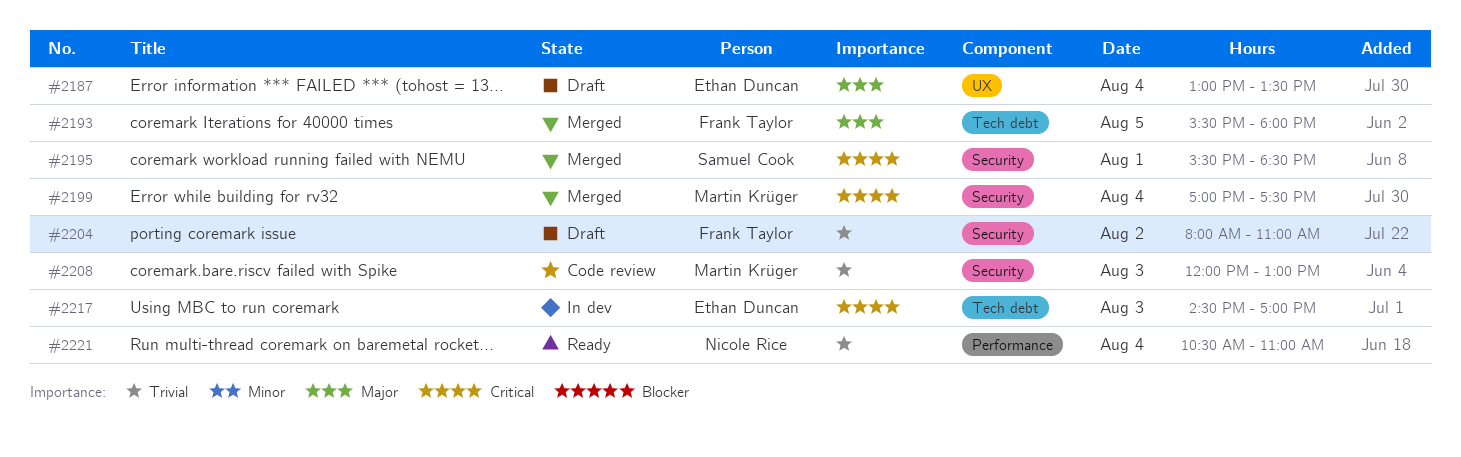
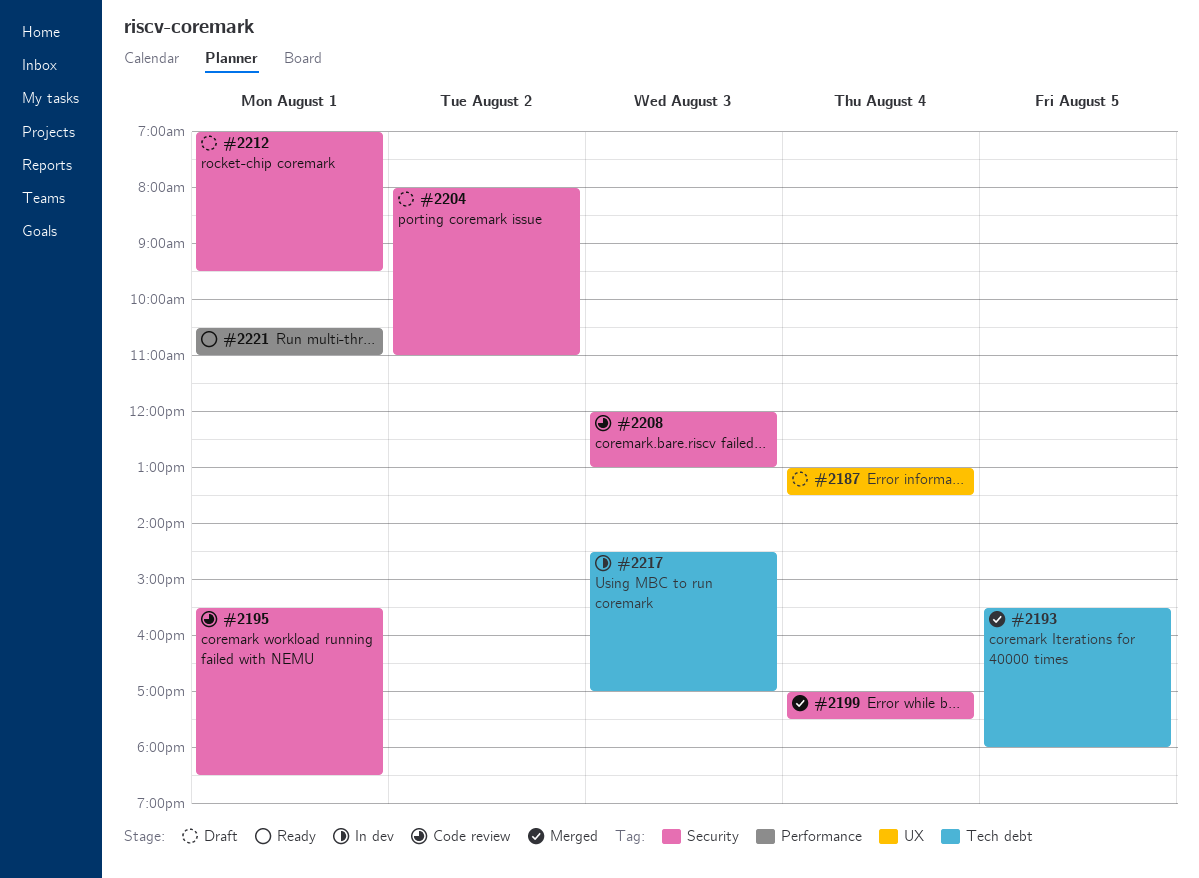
#2195, status: Merged -> Code review
#2212: none -> present
#2221, day: Aug 4 -> Aug 1

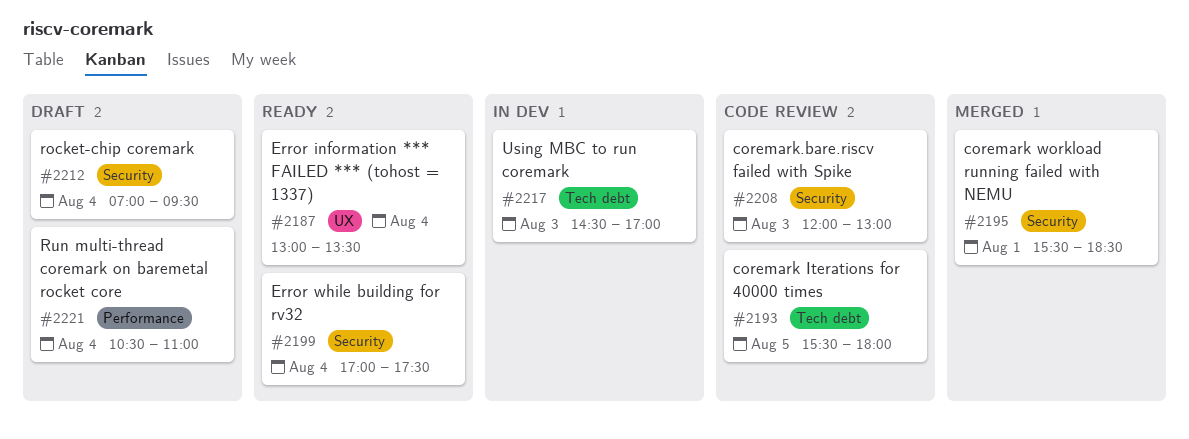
#2187, status: Draft -> Ready
#2193, status: Merged -> Code review
#2195, status: Code review -> Merged
#2199, status: Merged -> Ready
#2204: present -> none
#2212, day: Aug 1 -> Aug 4
#2221, status: Ready -> Draft
#2221, day: Aug 1 -> Aug 4

